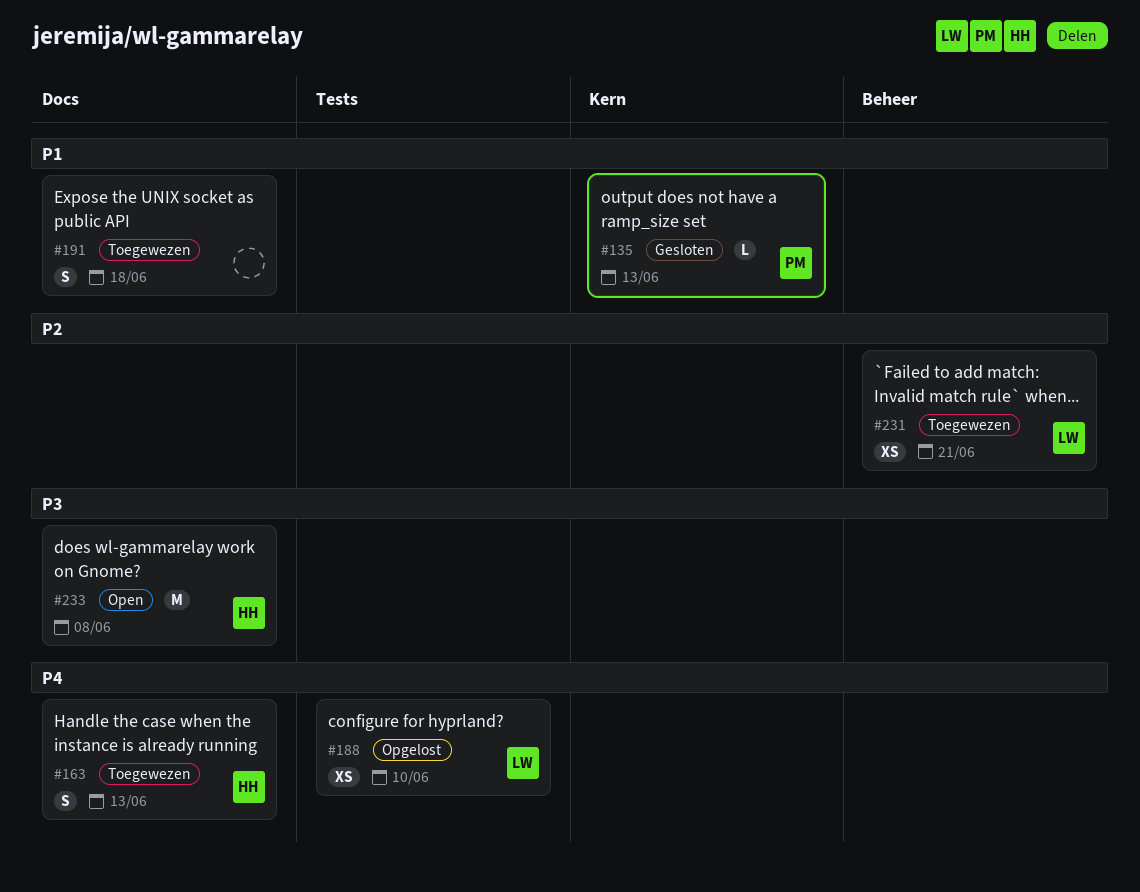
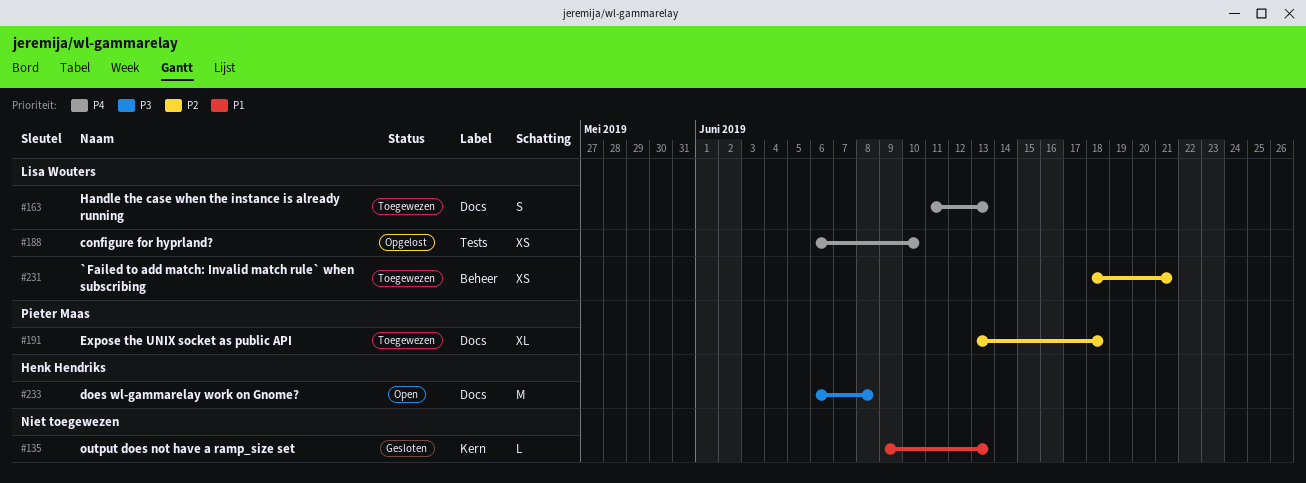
#135, owner: Pieter Maas -> none
#163, owner: Henk Hendriks -> Lisa Wouters
#191, owner: none -> Pieter Maas
#191, priority: P1 -> P2
#191, estimate: S -> XL

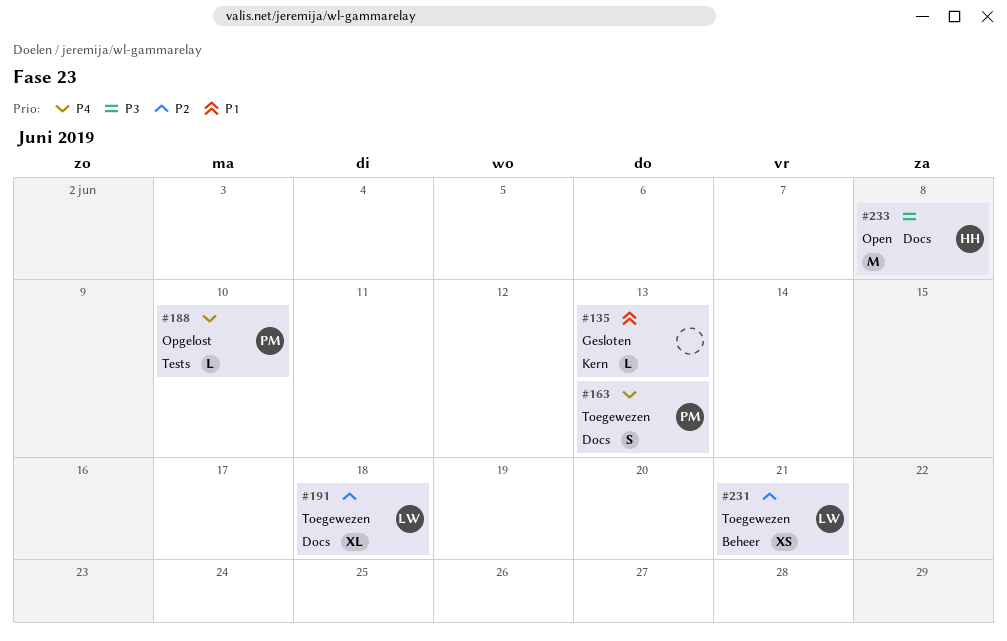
#163, owner: Lisa Wouters -> Pieter Maas
#188, owner: Lisa Wouters -> Pieter Maas
#188, estimate: XS -> L
#191, owner: Pieter Maas -> Lisa Wouters

